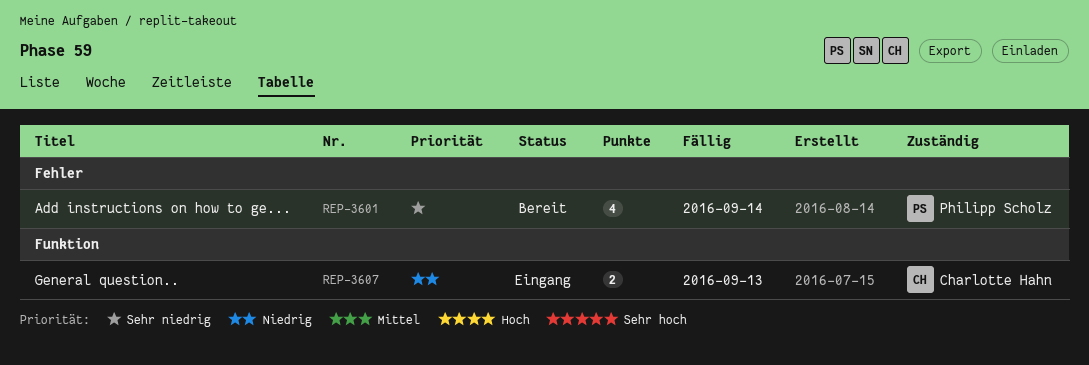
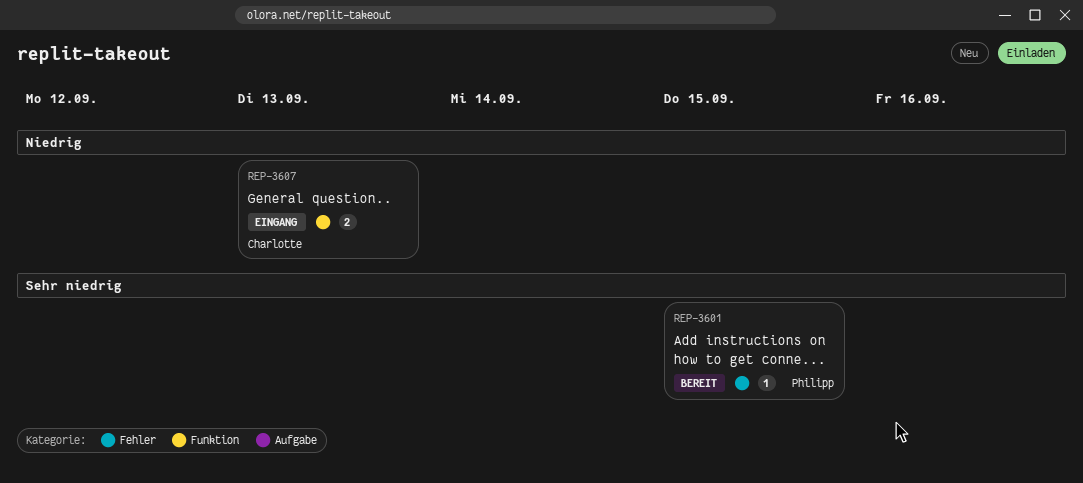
REP-3601, estimate: 4 -> 1
REP-3601, due: Sep 14 -> Sep 15

